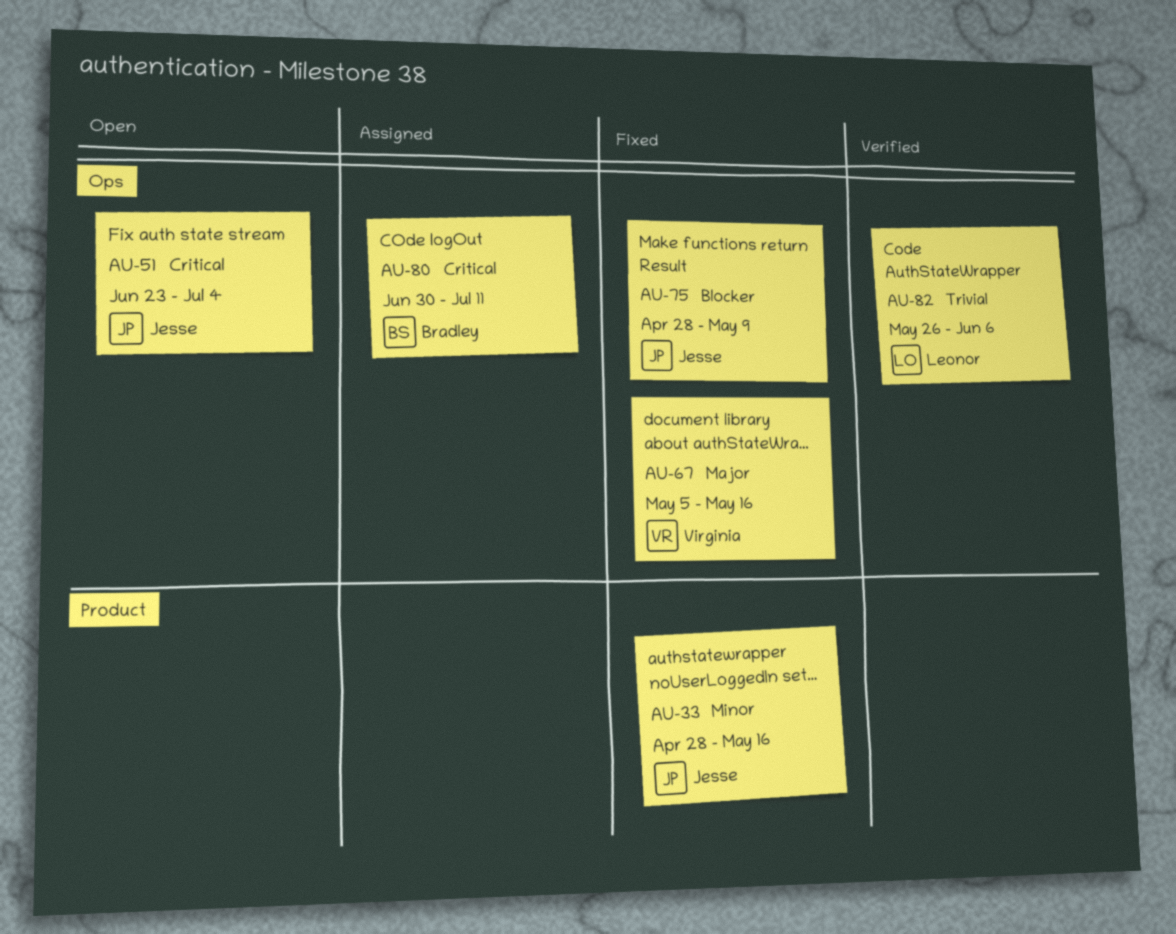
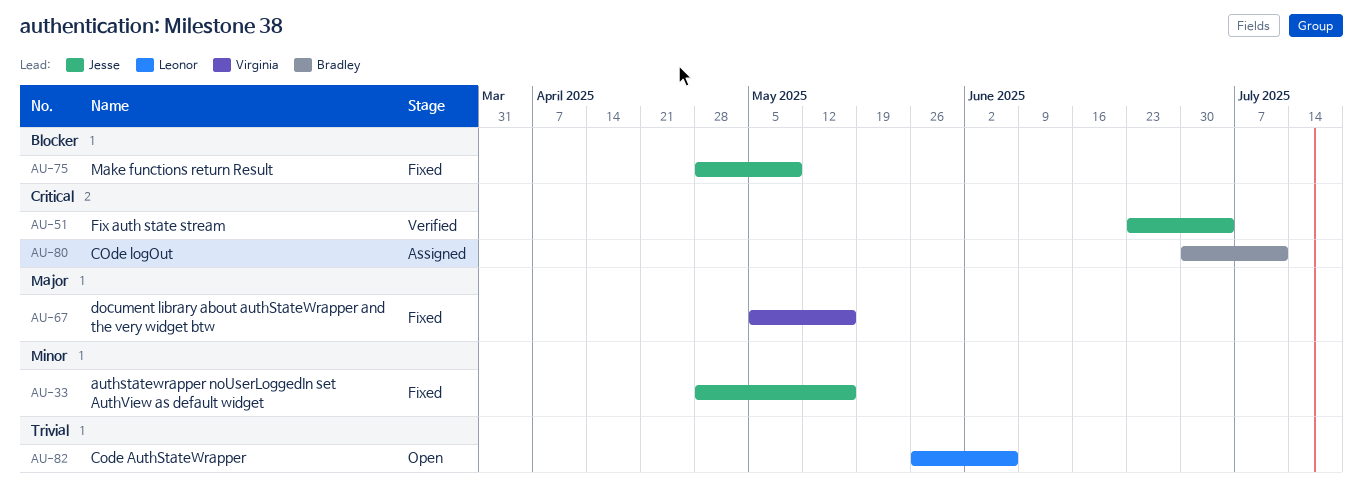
AU-51, status: Open -> Verified
AU-82, status: Verified -> Open

